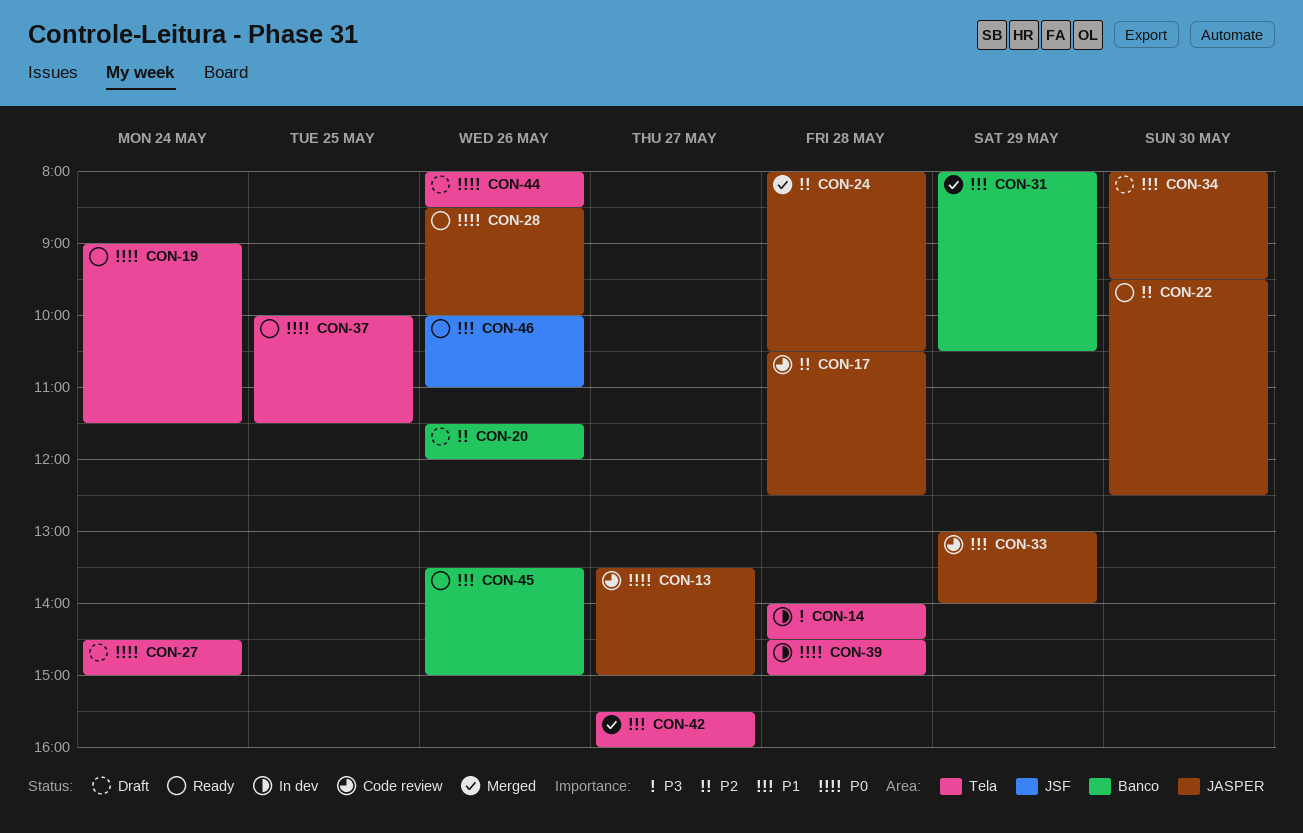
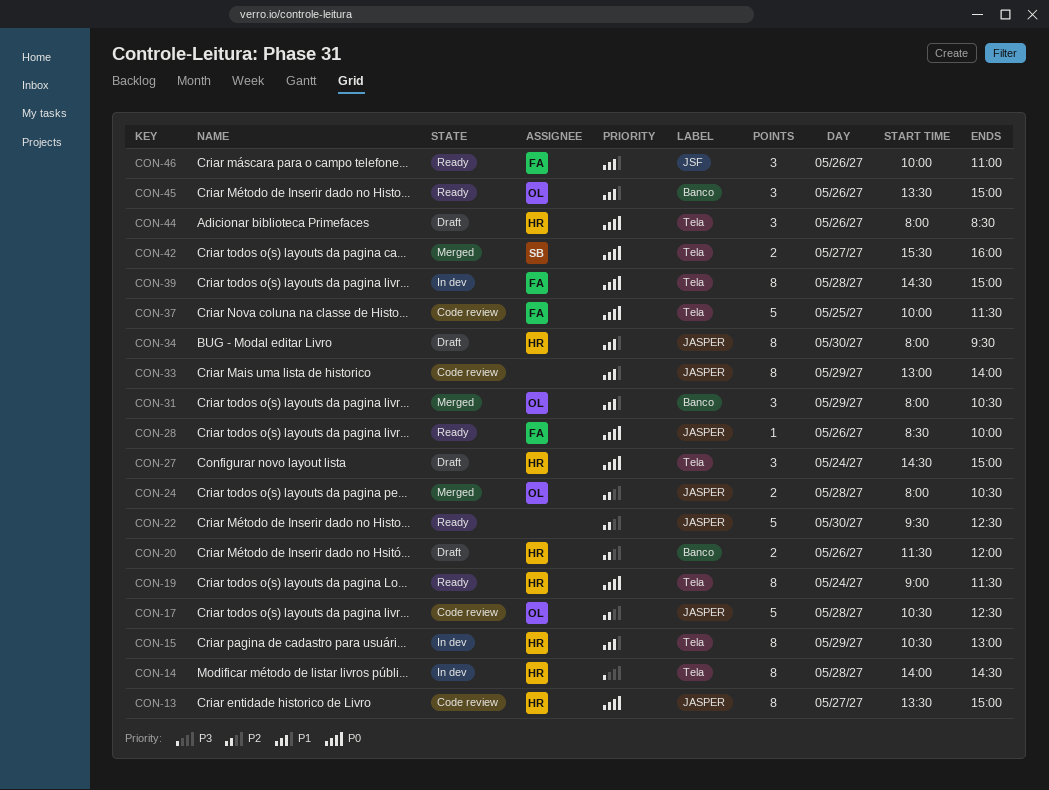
CON-15: none -> present
CON-37, status: Ready -> Code review
CON-42, priority: P1 -> P0

